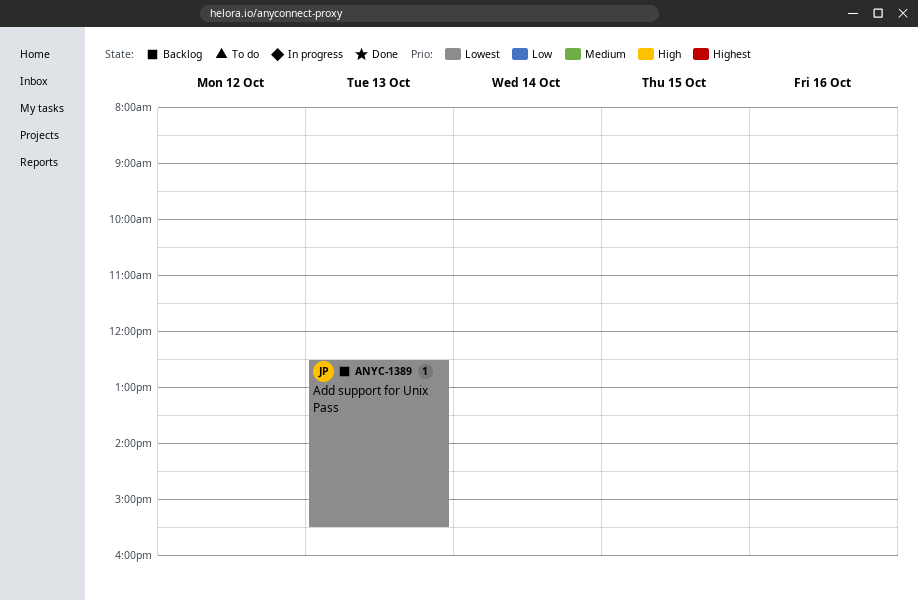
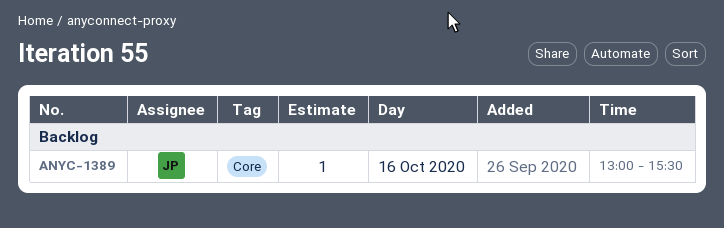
ANYC-1389, day: Oct 13 -> Oct 16
ANYC-1389, begins: 12:30 -> 13:00

